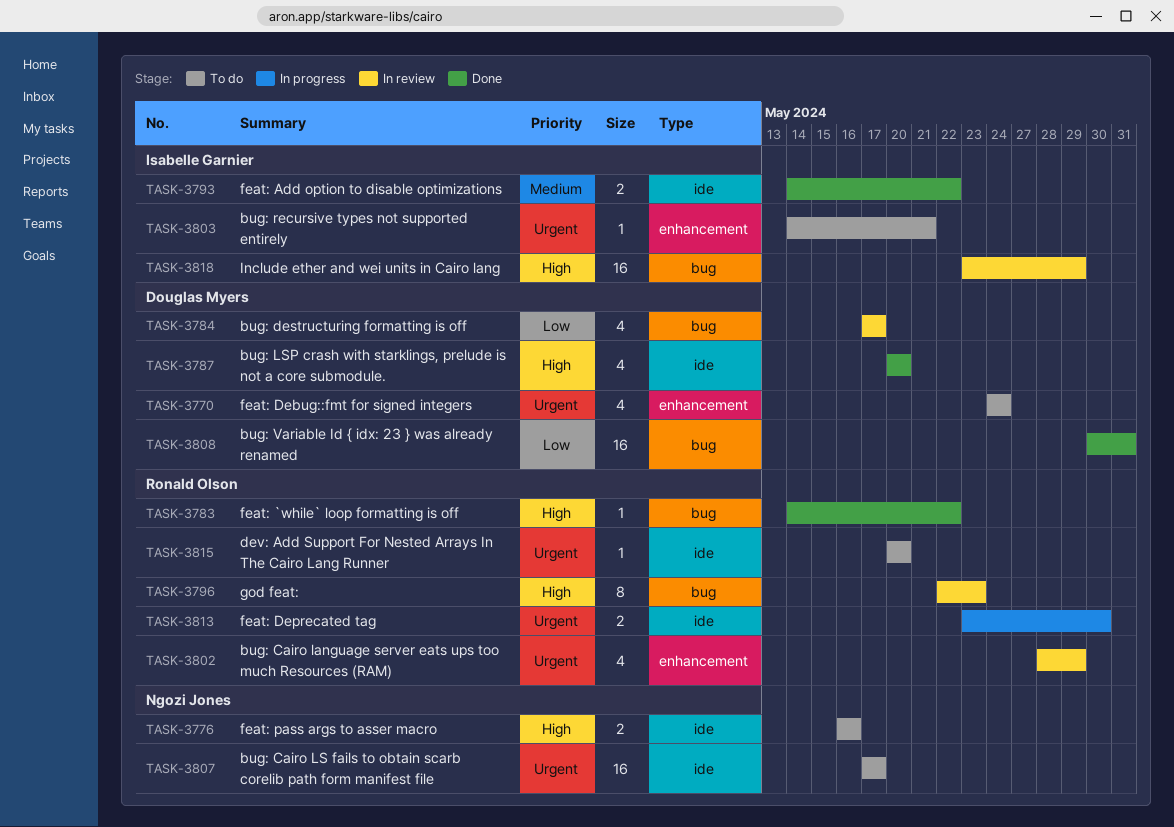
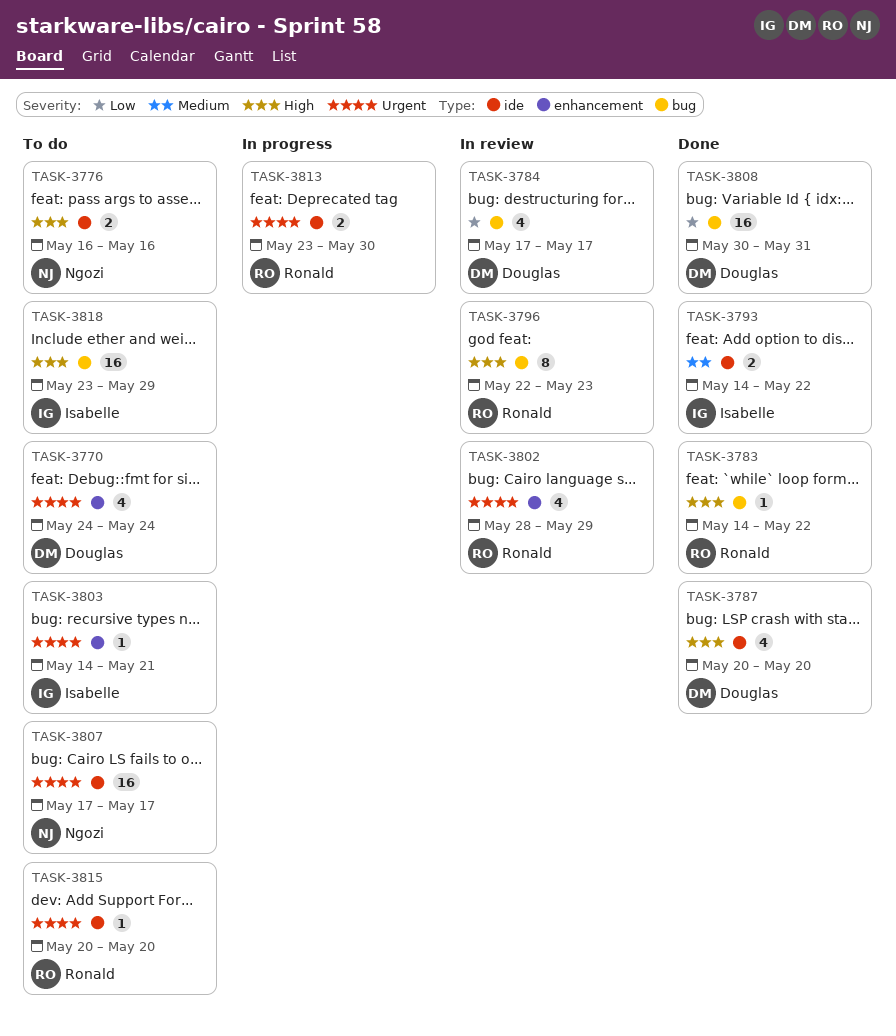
TASK-3818, status: In review -> To do

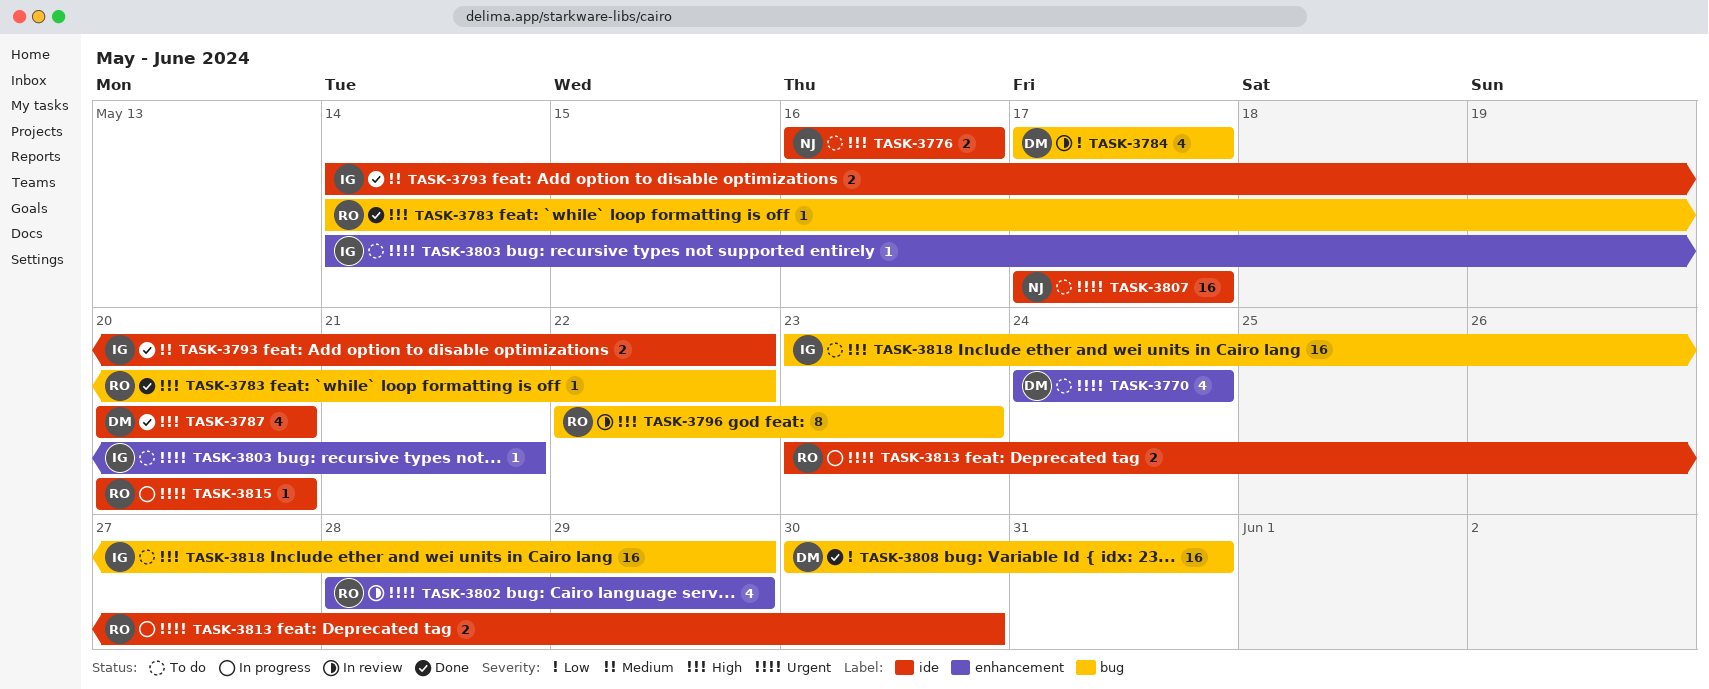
TASK-3815, status: To do -> In progress

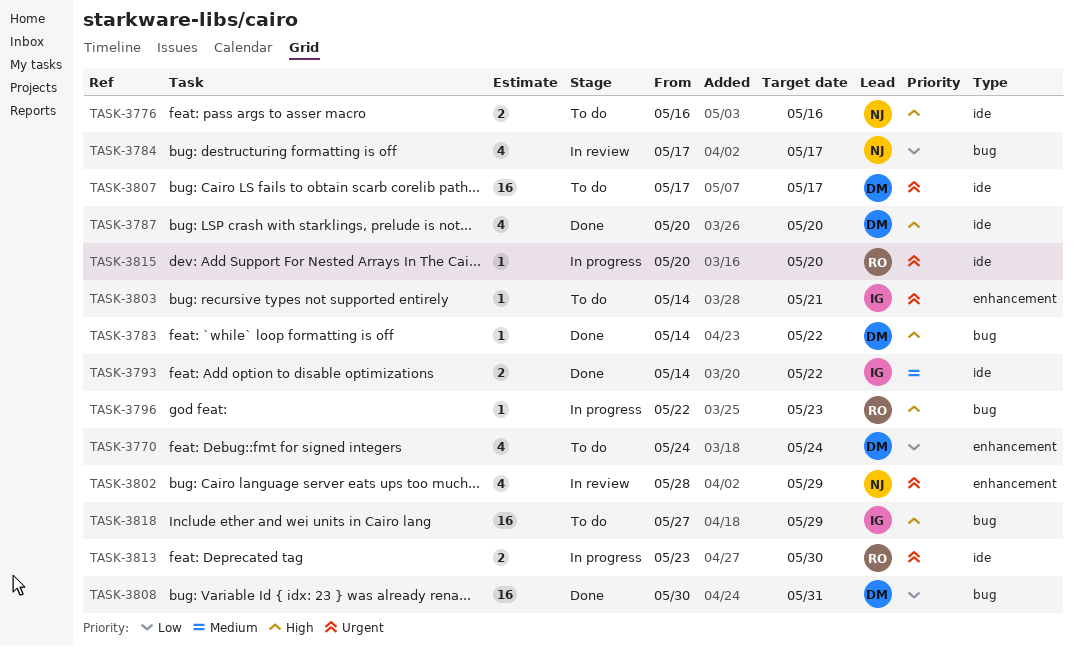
TASK-3770, priority: Urgent -> Low
TASK-3783, owner: RO -> DM
TASK-3784, owner: DM -> NJ
TASK-3796, status: In review -> In progress
TASK-3796, estimate: 8 -> 1
TASK-3802, owner: RO -> NJ
TASK-3807, owner: NJ -> DM
TASK-3818, start: May 23 -> May 27

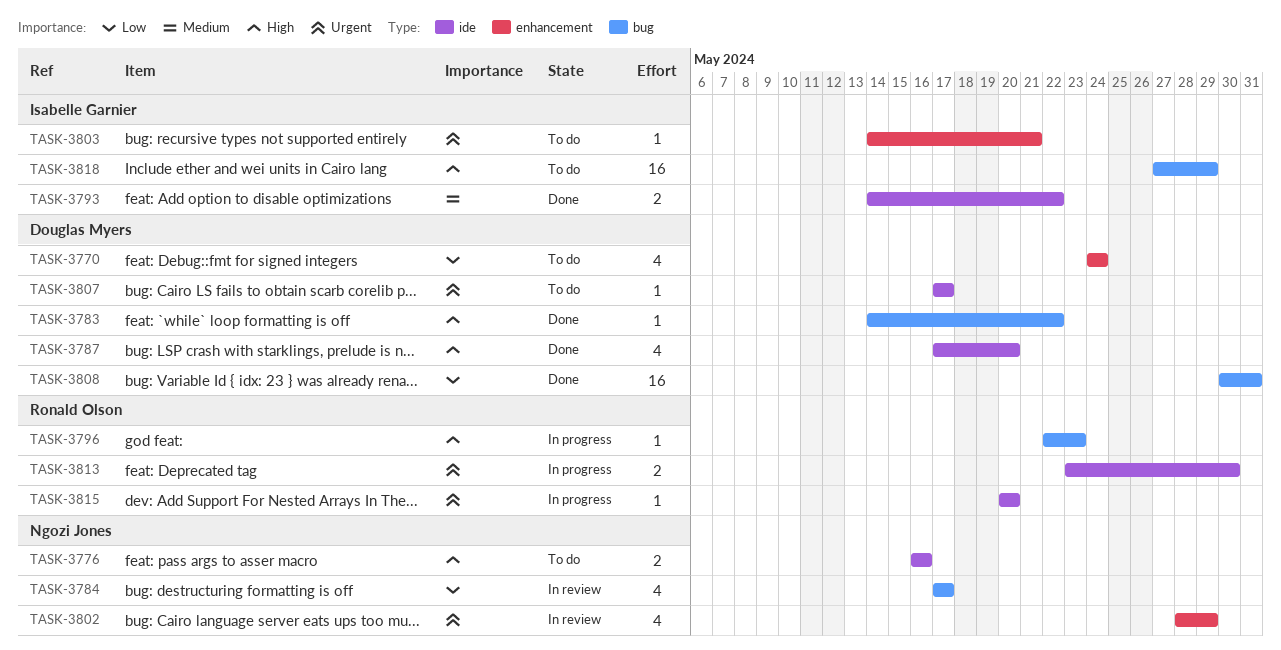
TASK-3787, start: May 20 -> May 17
TASK-3807, estimate: 16 -> 1

